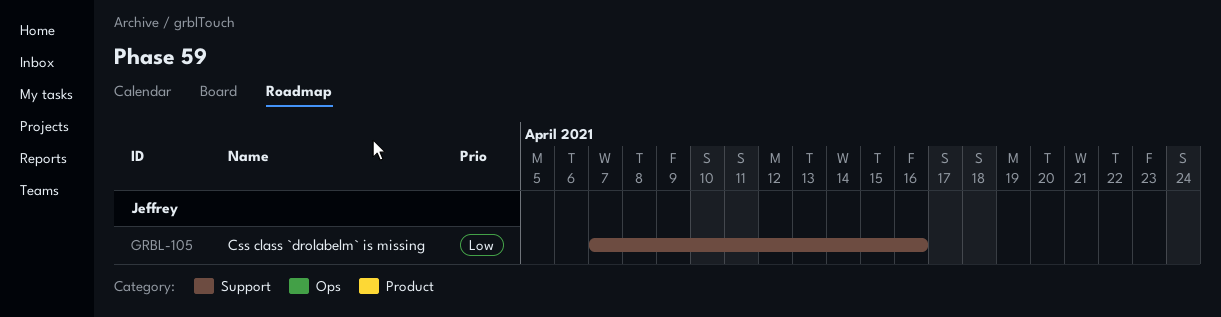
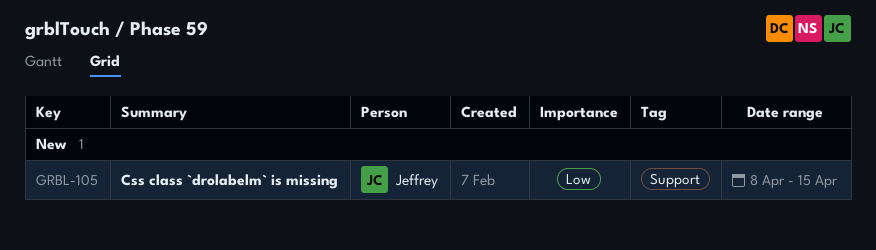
GRBL-105, start: Apr 7 -> Apr 8
GRBL-105, due: Apr 16 -> Apr 15

